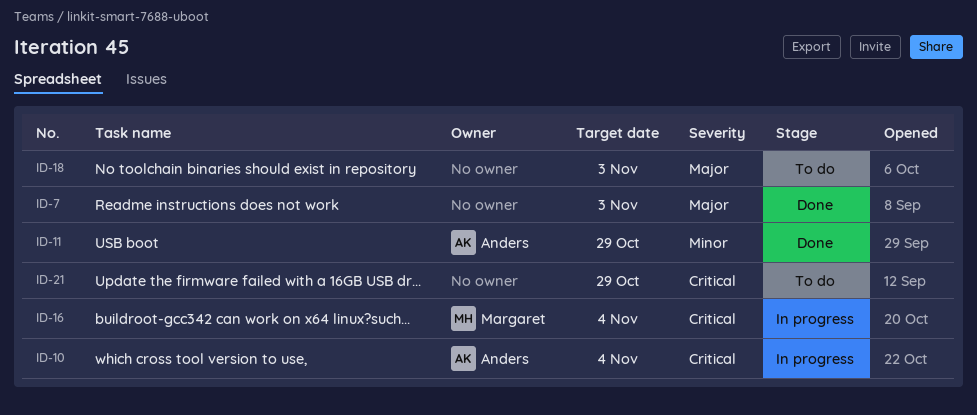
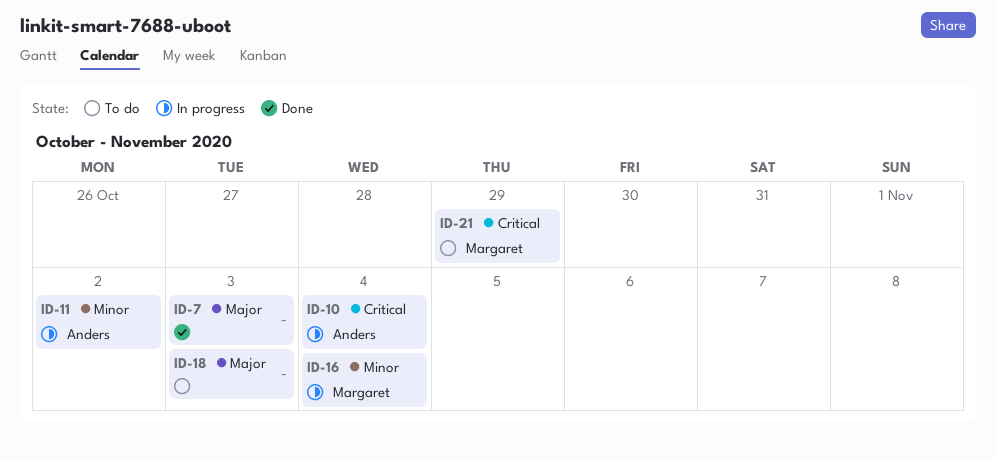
ID-11, status: Done -> In progress
ID-11, due: Oct 29 -> Nov 2
ID-16, priority: Critical -> Minor
ID-21, owner: none -> Margaret

